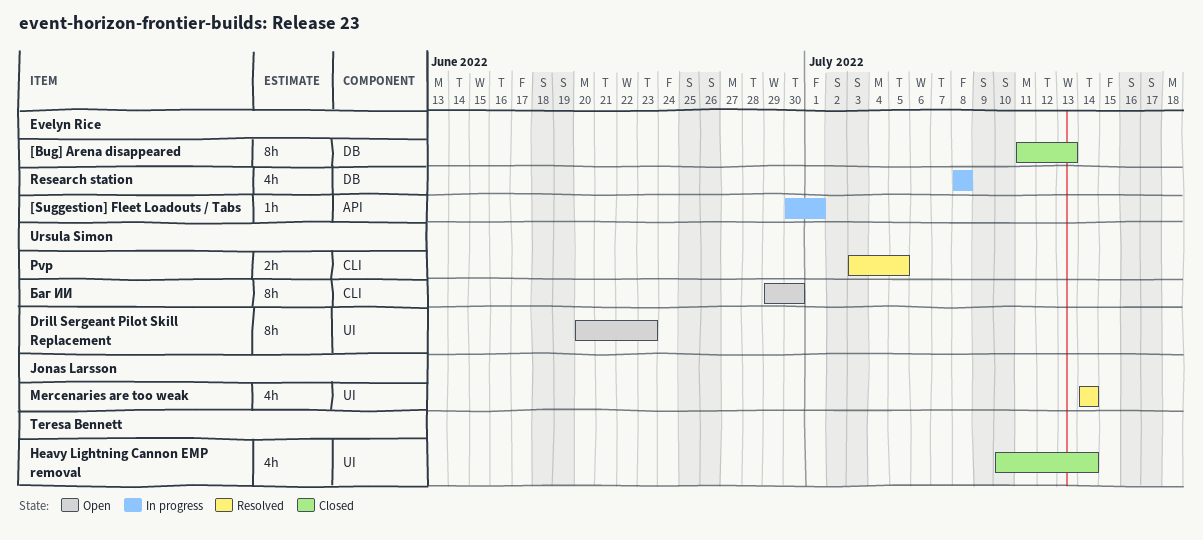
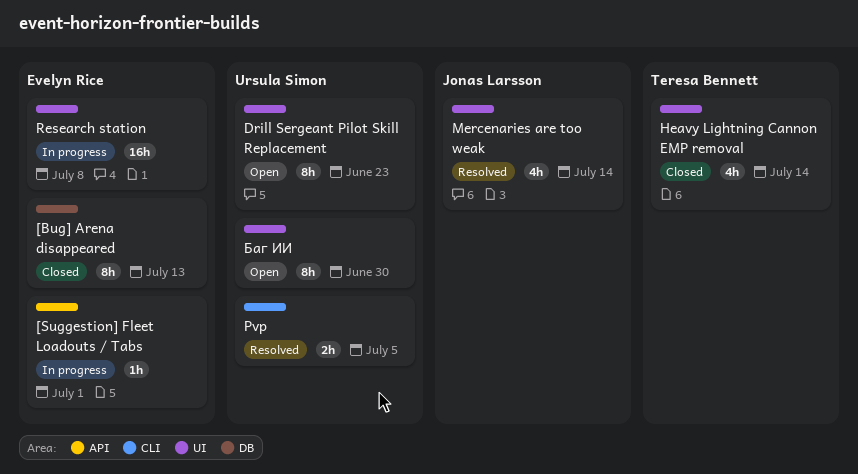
Research station, label: DB -> UI
Research station, estimate: 4h -> 16h
Баг ИИ, label: CLI -> UI

